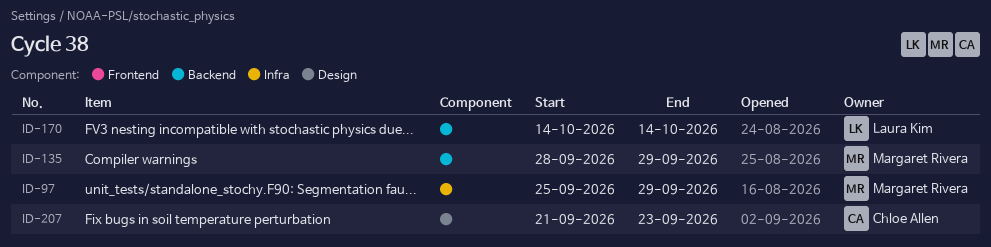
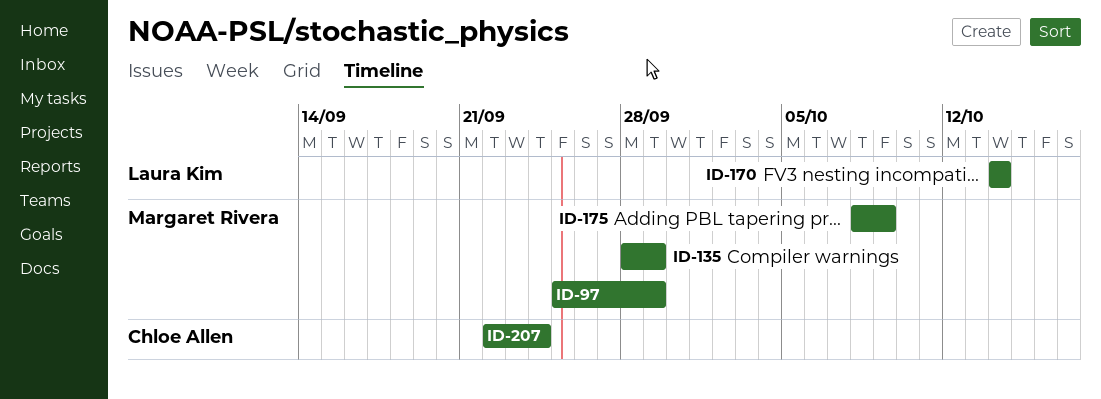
ID-175: none -> present
ID-207, start: Sep 21 -> Sep 22
ID-207, due: Sep 23 -> Sep 24

